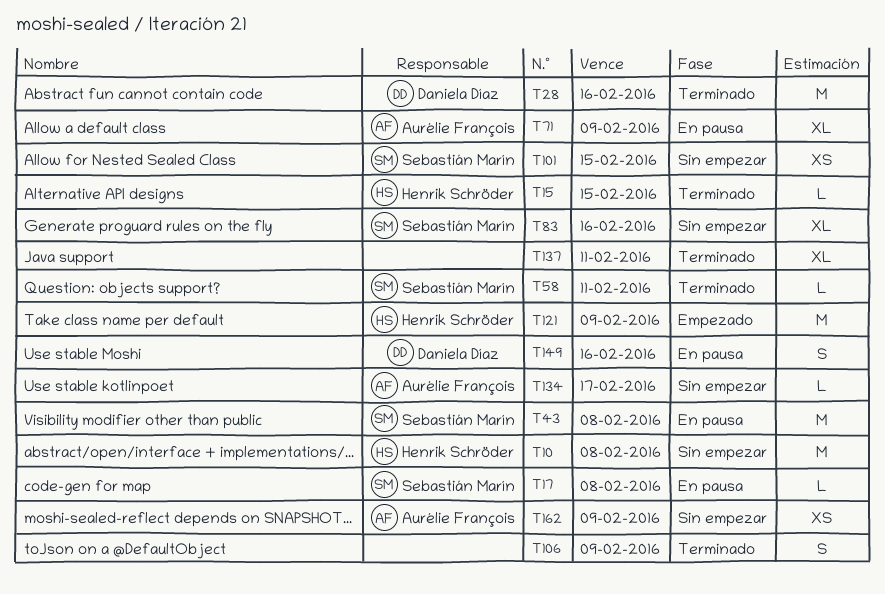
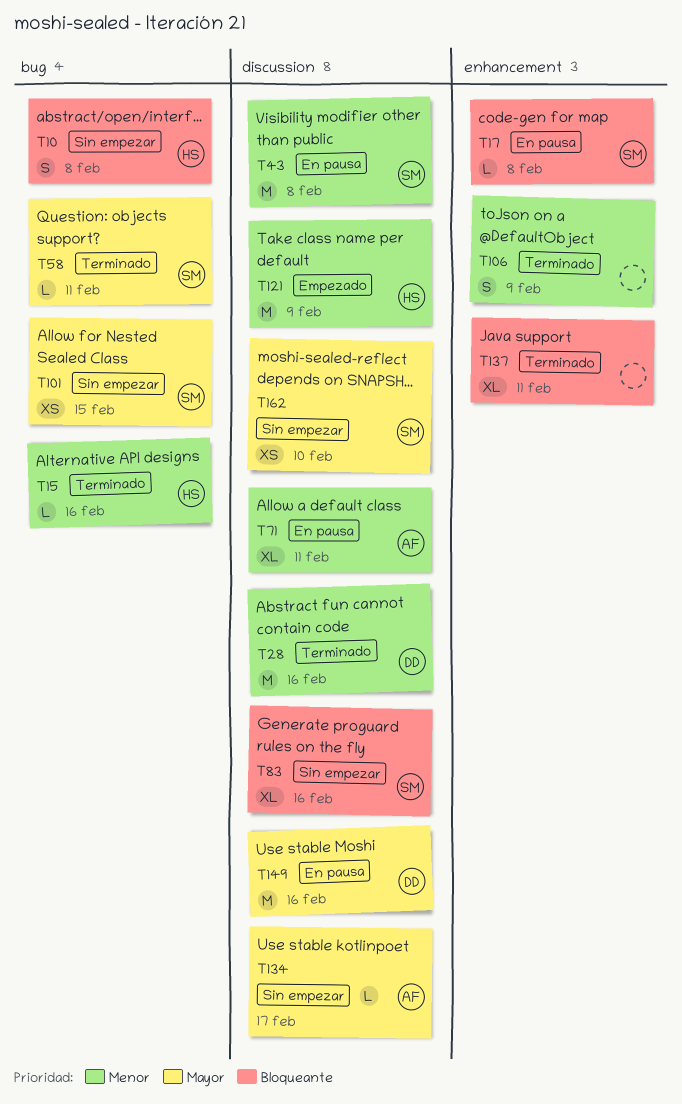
T10, estimate: M -> S
T15, due: Feb 15 -> Feb 16
T71, due: Feb 9 -> Feb 11
T149, estimate: S -> M
T162, owner: Aurélie François -> Sebastián Marín
T162, due: Feb 9 -> Feb 10

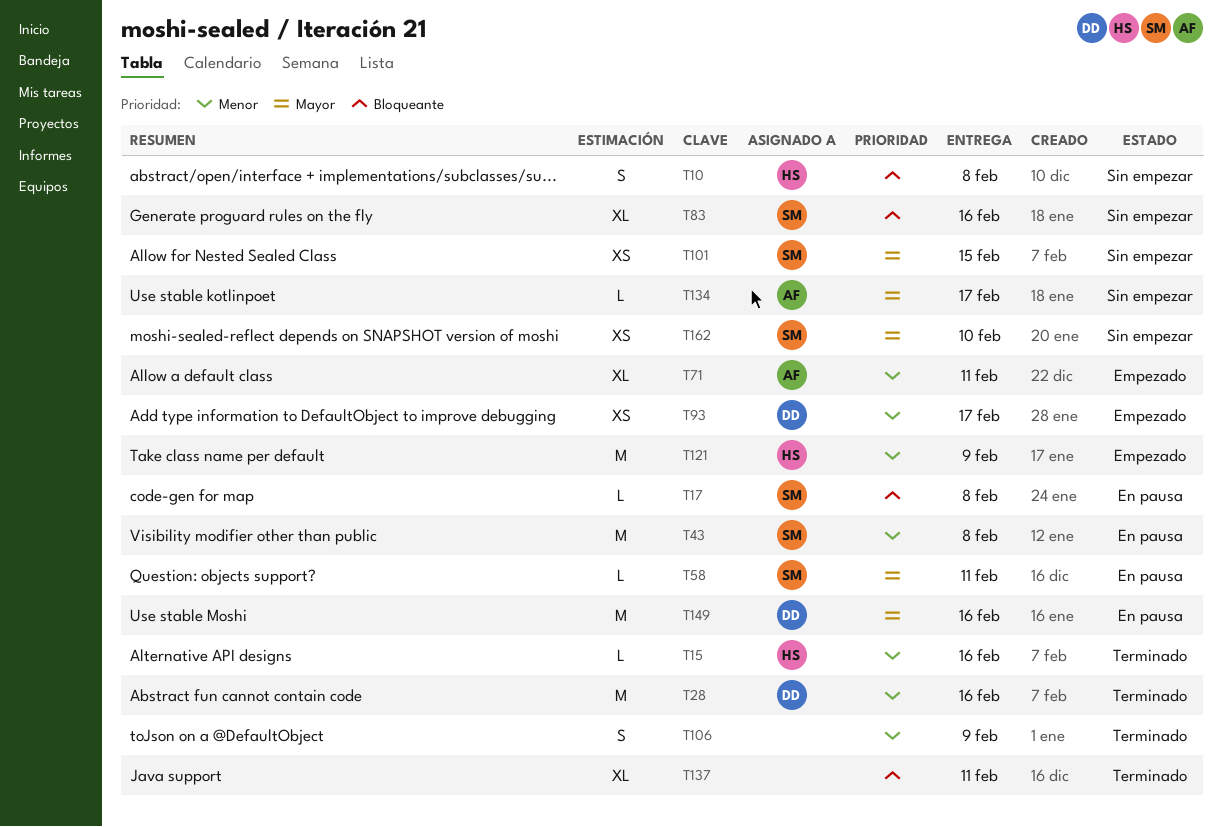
T58, status: Terminado -> En pausa
T71, status: En pausa -> Empezado
T93: none -> present

